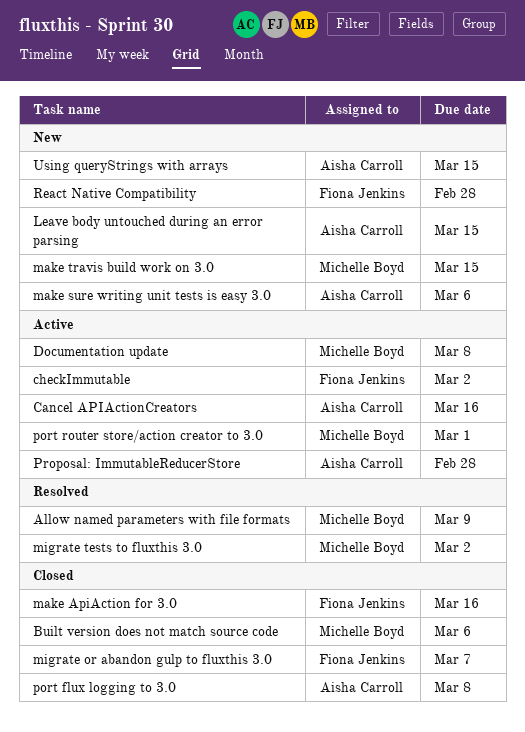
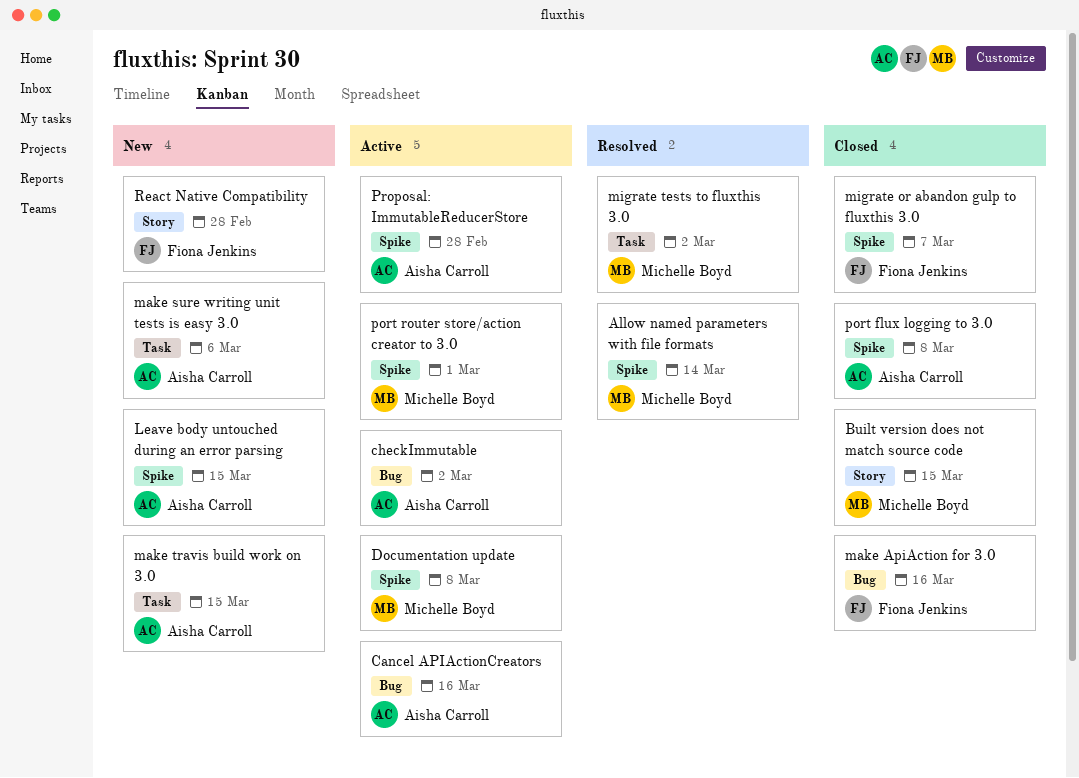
Allow named parameters with file formats, due: Mar 9 -> Mar 14
Built version does not match source code, due: Mar 6 -> Mar 15
checkImmutable, owner: Fiona Jenkins -> Aisha Carroll
make travis build work on 3.0, owner: Michelle Boyd -> Aisha Carroll
Using queryStrings with arrays: present -> none

